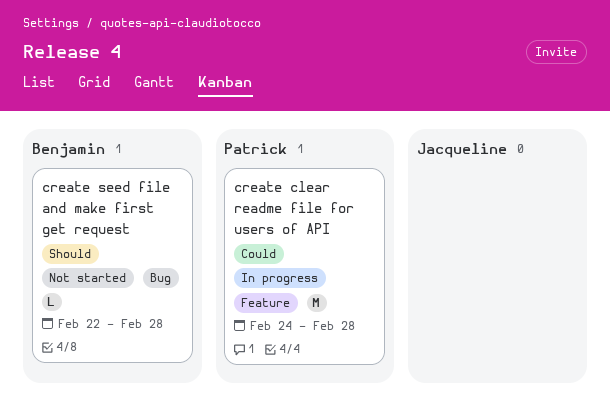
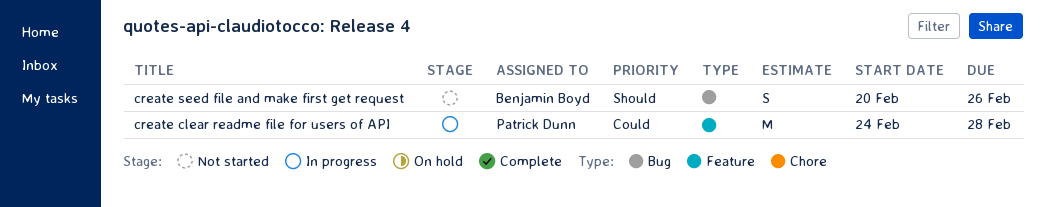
create seed file and make first get request, estimate: L -> S
create seed file and make first get request, start: Feb 22 -> Feb 20
create seed file and make first get request, due: Feb 28 -> Feb 26

